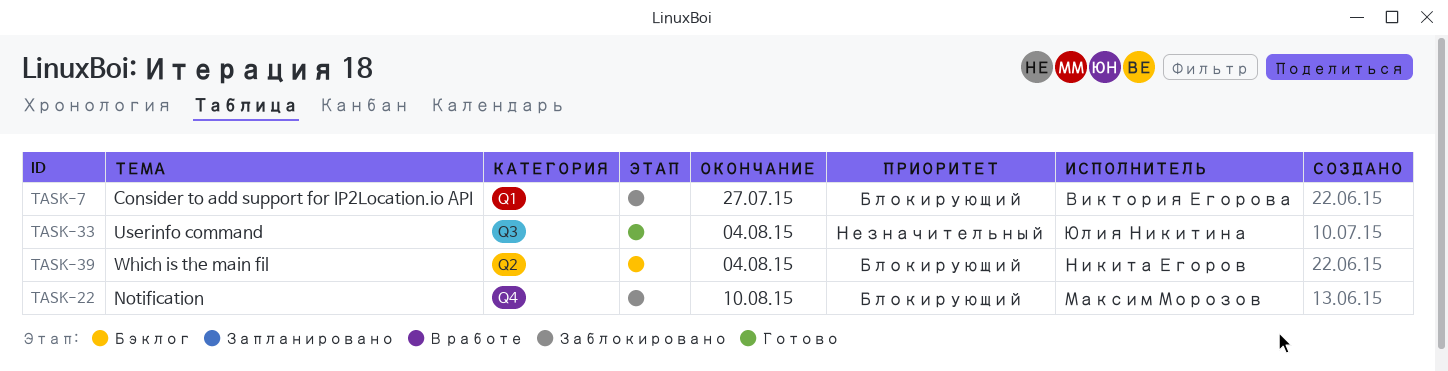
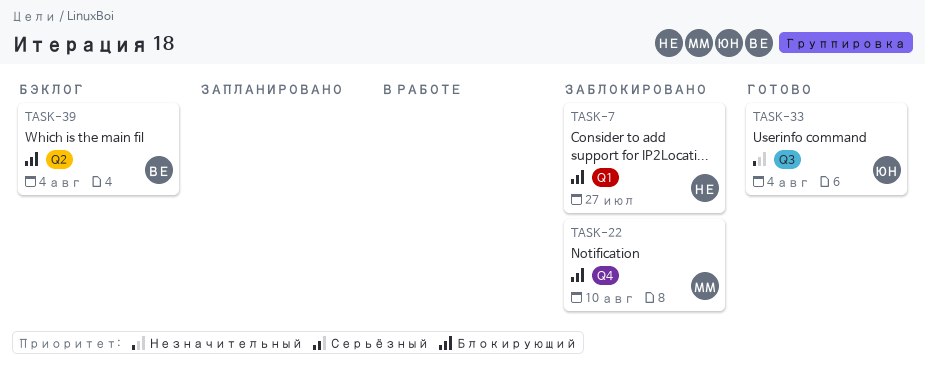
TASK-7, owner: Виктория Егорова -> Никита Егоров
TASK-39, owner: Никита Егоров -> Виктория Егорова

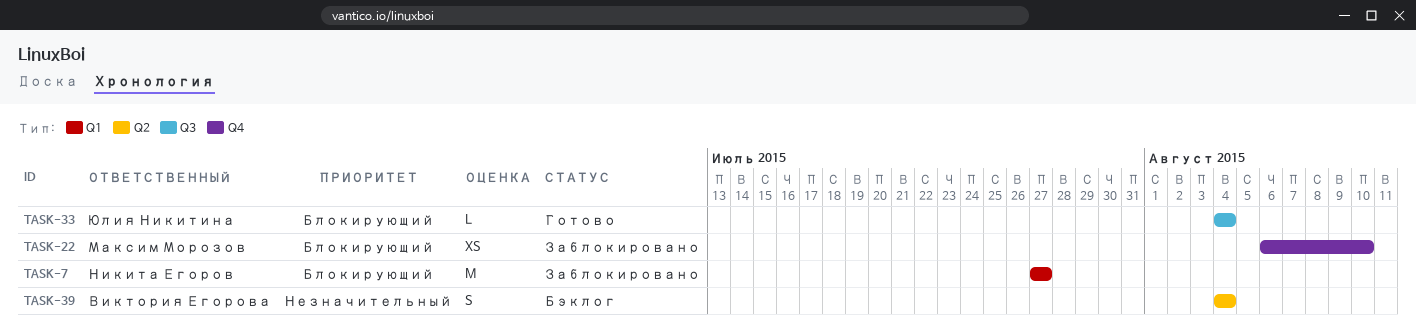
TASK-33, priority: Незначительный -> Блокирующий
TASK-39, priority: Блокирующий -> Незначительный

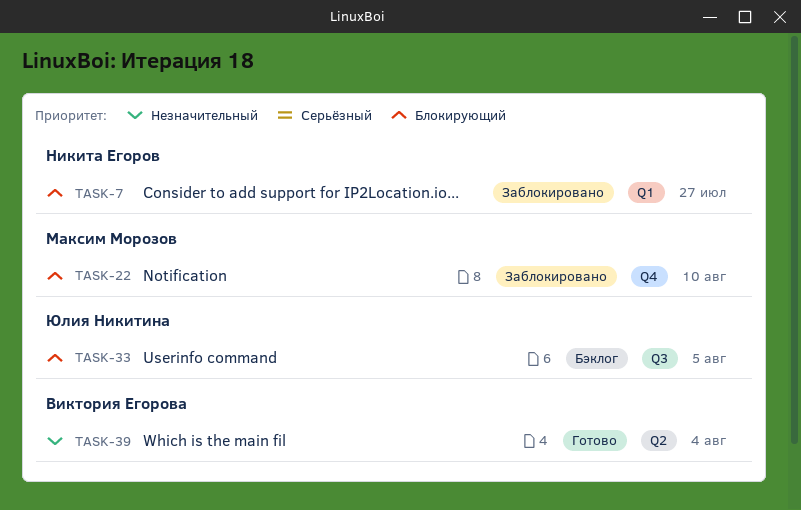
TASK-33, status: Готово -> Бэклог
TASK-33, due: Aug 4 -> Aug 5
TASK-39, status: Бэклог -> Готово

